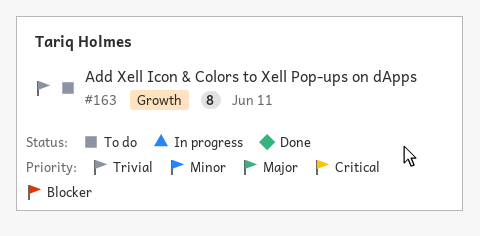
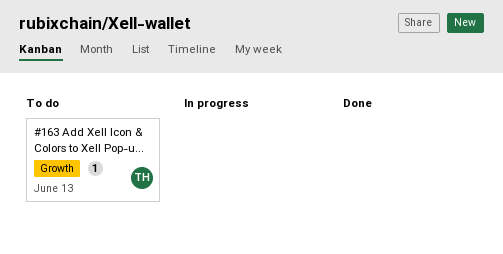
#163, estimate: 8 -> 1
#163, due: Jun 11 -> Jun 13

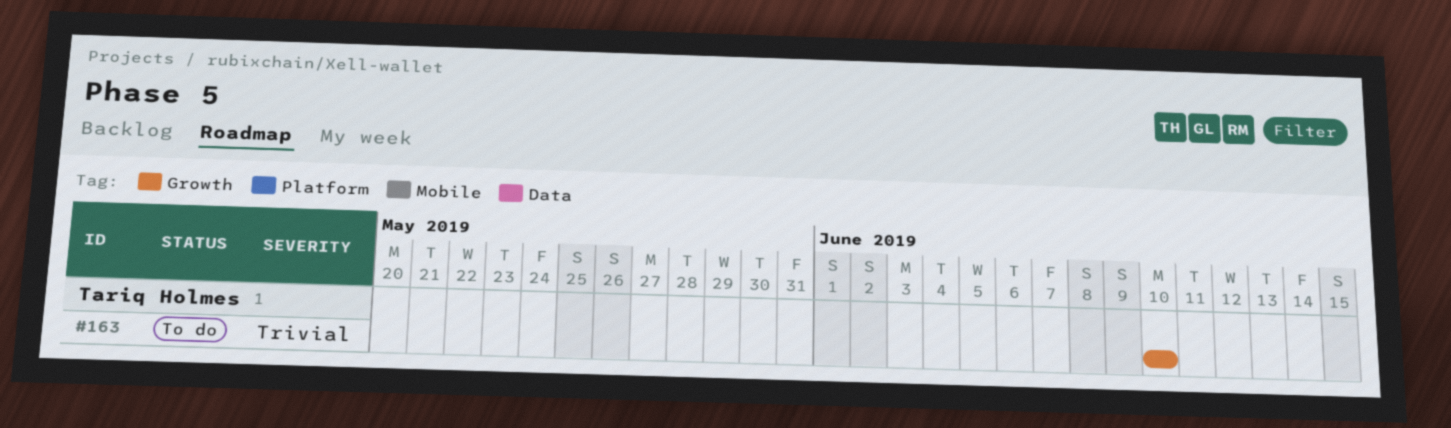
#163, due: Jun 13 -> Jun 10

